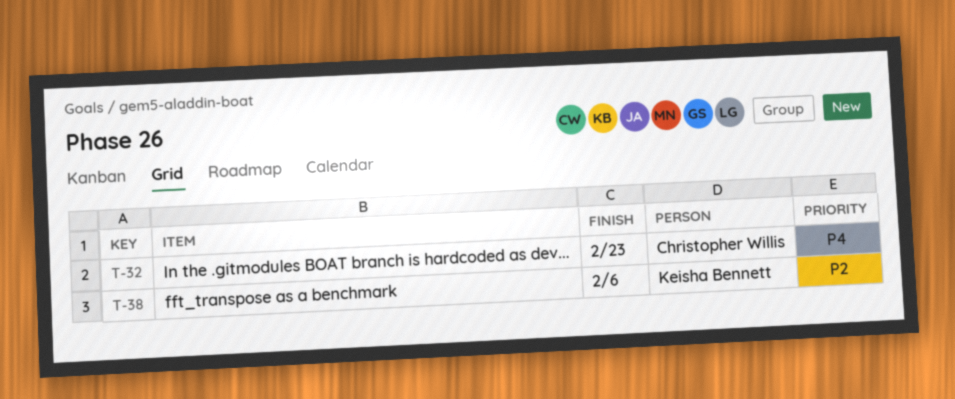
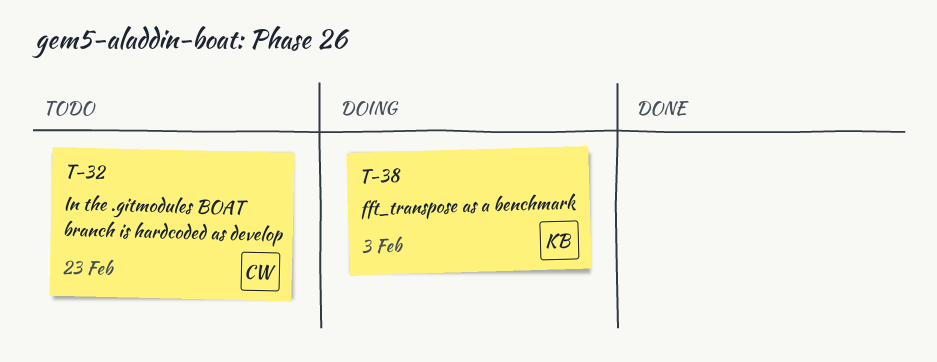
T-38, due: Feb 6 -> Feb 3

